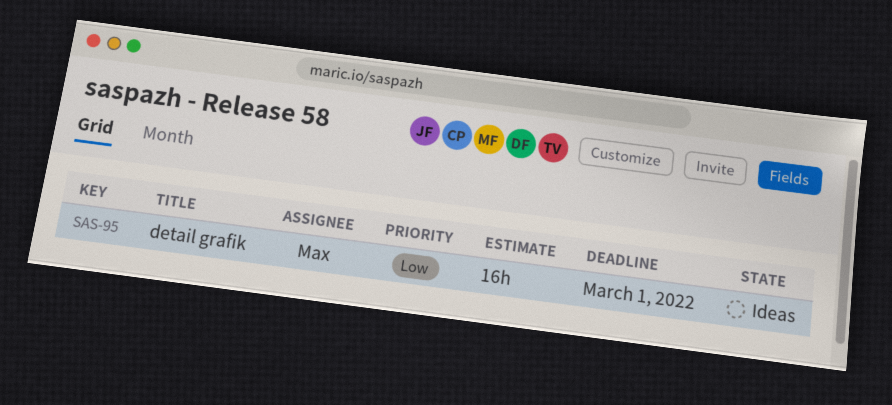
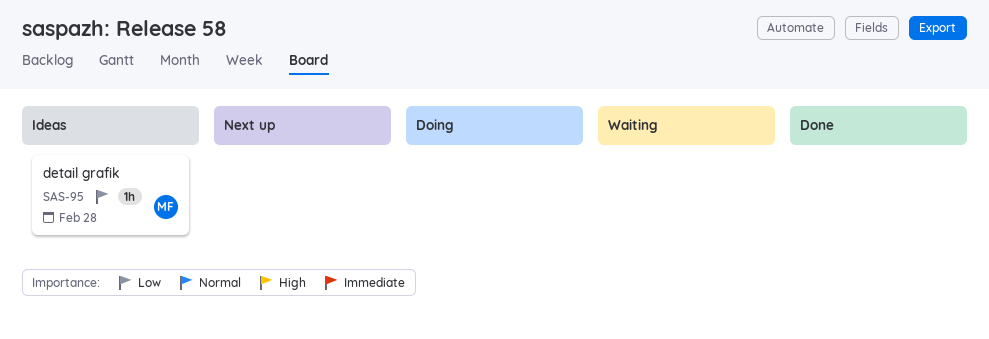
SAS-95, estimate: 16h -> 1h
SAS-95, due: Mar 1 -> Feb 28

